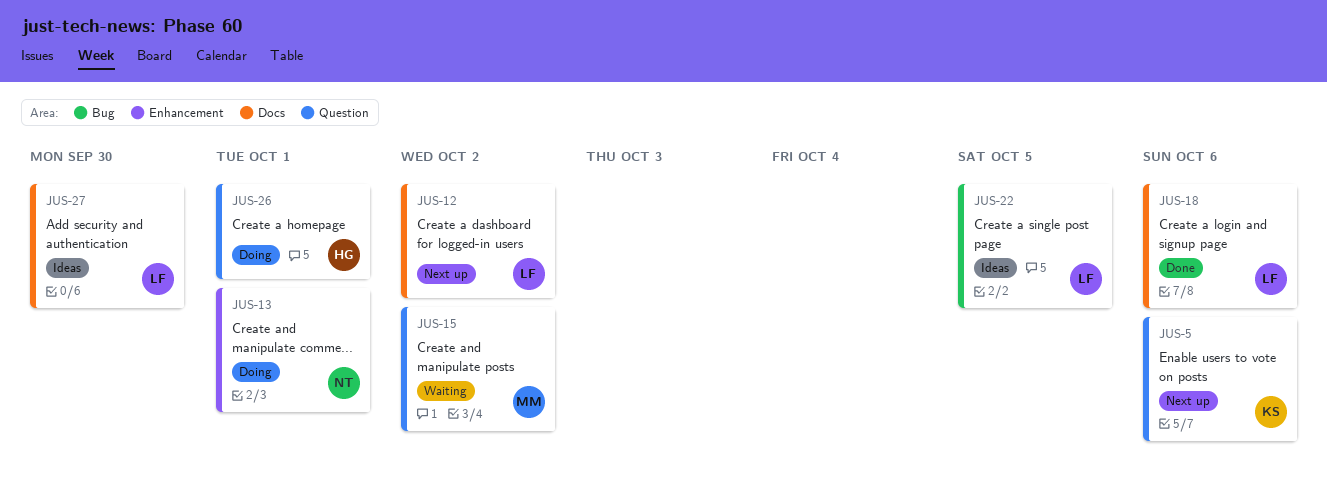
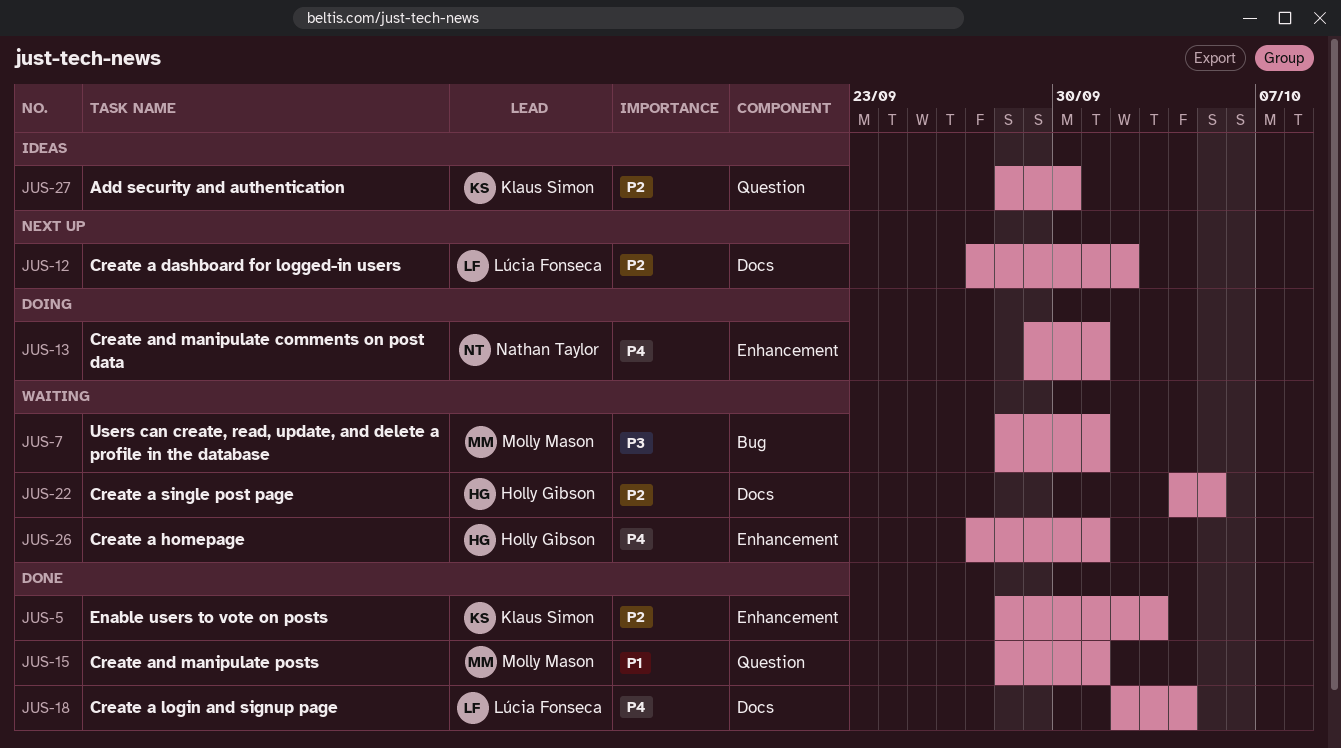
JUS-5, status: Next up -> Done
JUS-5, label: Question -> Enhancement
JUS-5, due: Oct 6 -> Oct 3
JUS-7: none -> present
JUS-15, status: Waiting -> Done
JUS-15, due: Oct 2 -> Oct 1
JUS-18, due: Oct 6 -> Oct 4
JUS-22, status: Ideas -> Waiting
JUS-22, owner: Lúcia Fonseca -> Holly Gibson
JUS-22, label: Bug -> Docs
JUS-26, status: Doing -> Waiting
JUS-26, label: Question -> Enhancement
JUS-27, owner: Lúcia Fonseca -> Klaus Simon
JUS-27, label: Docs -> Question

